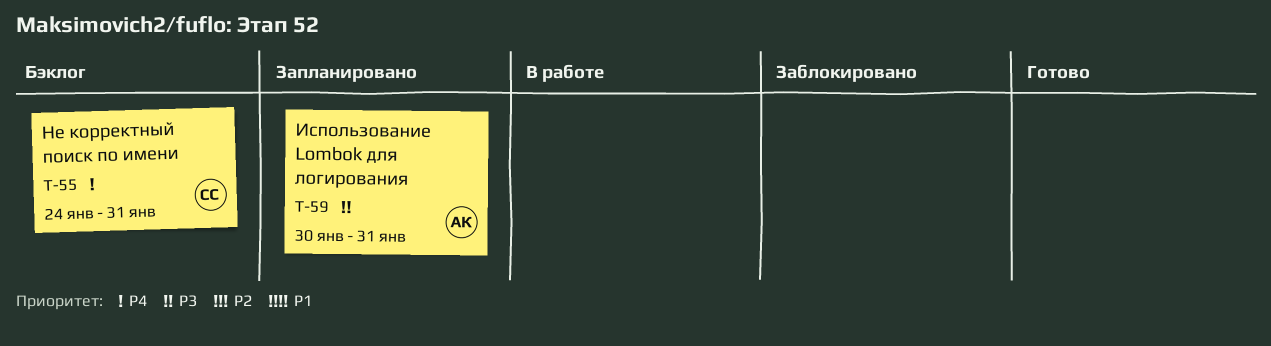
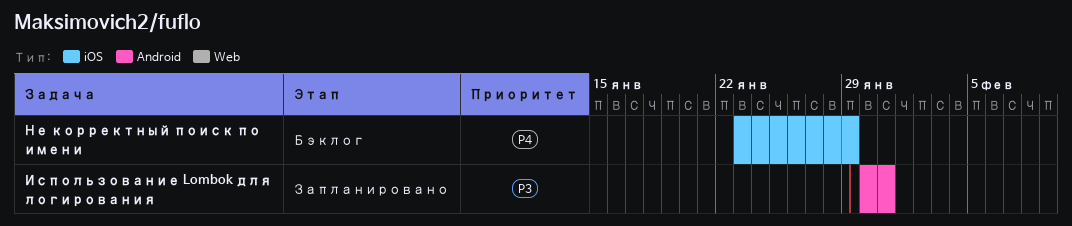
Не корректный поиск по имени, start: Jan 24 -> Jan 23
Не корректный поиск по имени, due: Jan 31 -> Jan 29

